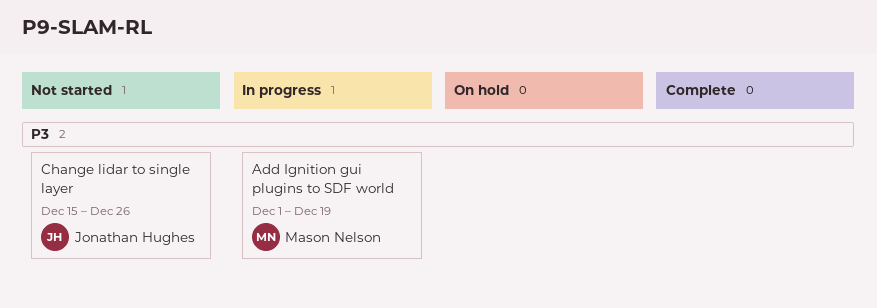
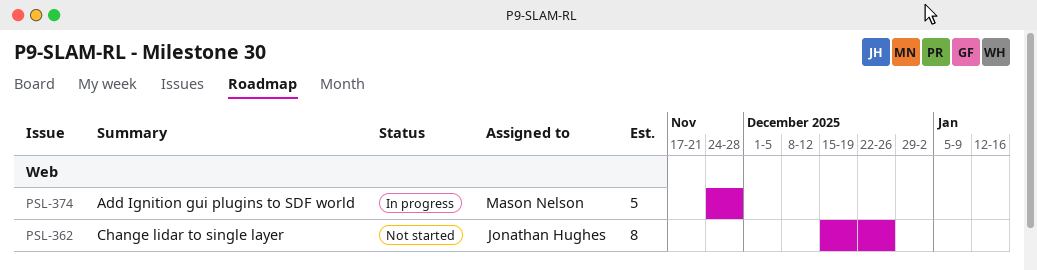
Add Ignition gui plugins to SDF world, start: Dec 1 -> Nov 24
Add Ignition gui plugins to SDF world, due: Dec 19 -> Nov 28

